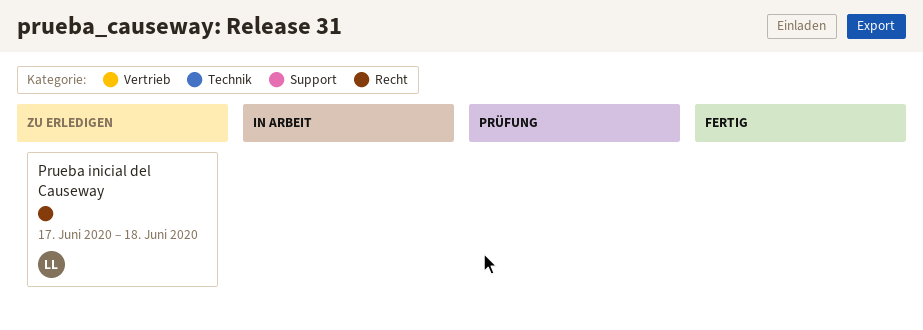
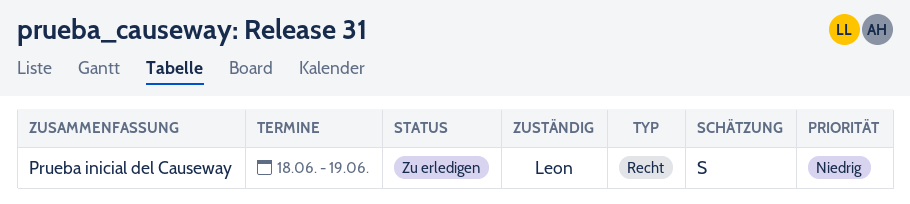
Prueba inicial del Causeway, start: Jun 17 -> Jun 18
Prueba inicial del Causeway, due: Jun 18 -> Jun 19

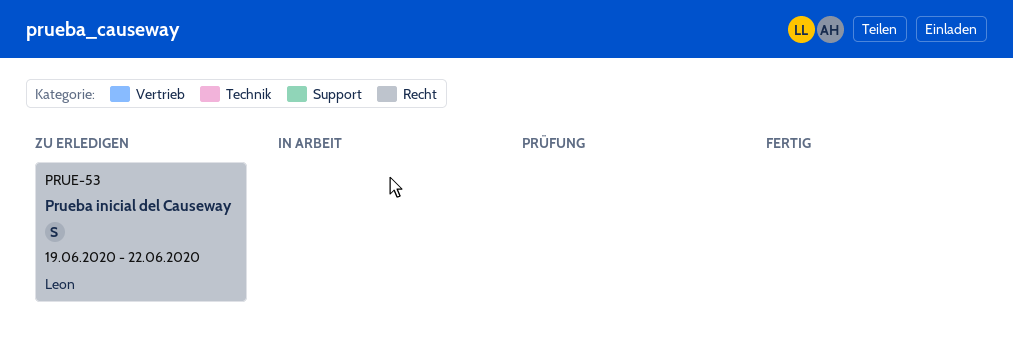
Prueba inicial del Causeway, start: Jun 18 -> Jun 19
Prueba inicial del Causeway, due: Jun 19 -> Jun 22

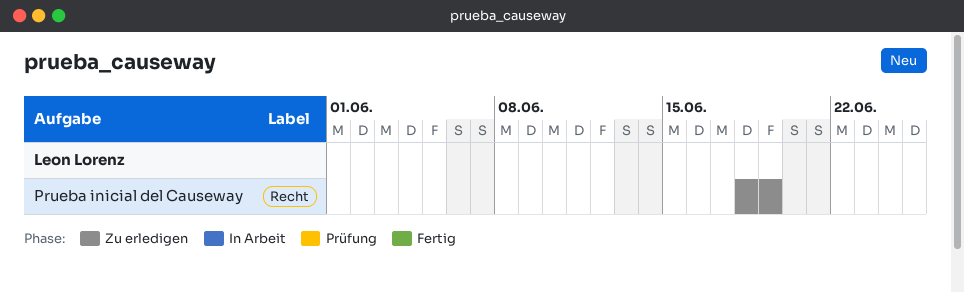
Prueba inicial del Causeway, start: Jun 19 -> Jun 18
Prueba inicial del Causeway, due: Jun 22 -> Jun 19

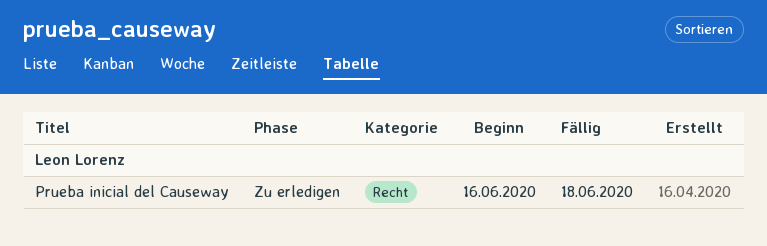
Prueba inicial del Causeway, start: Jun 18 -> Jun 16
Prueba inicial del Causeway, due: Jun 19 -> Jun 18

